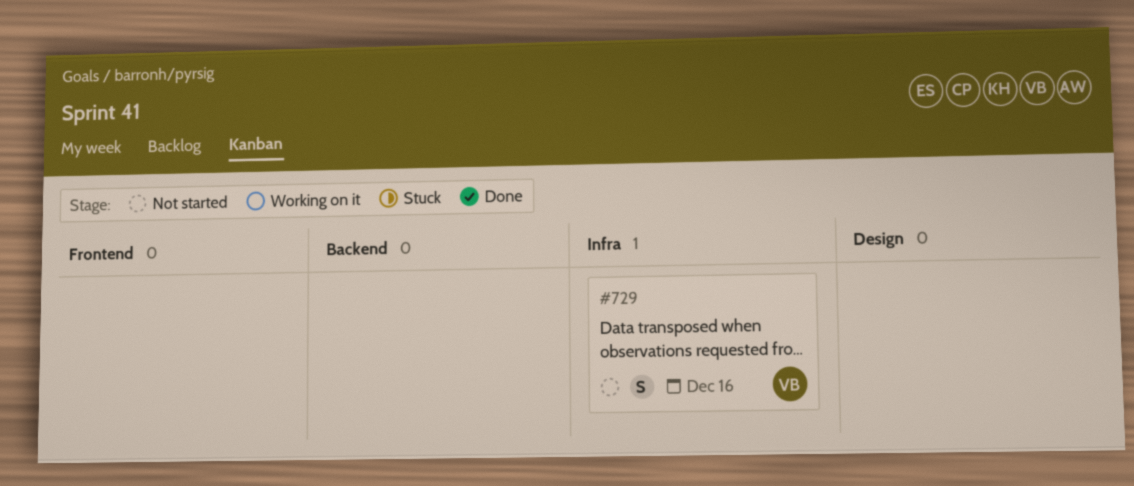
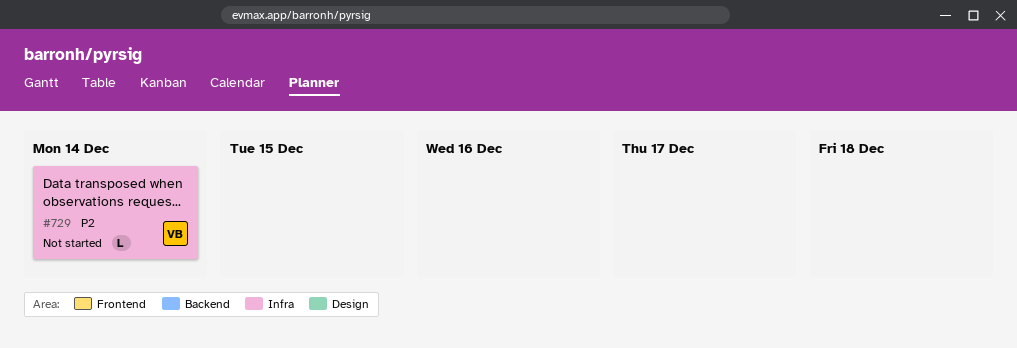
#729, estimate: S -> L
#729, due: Dec 16 -> Dec 14

